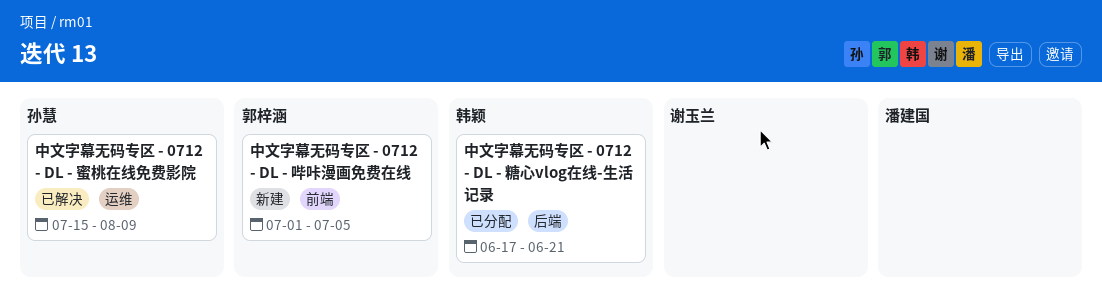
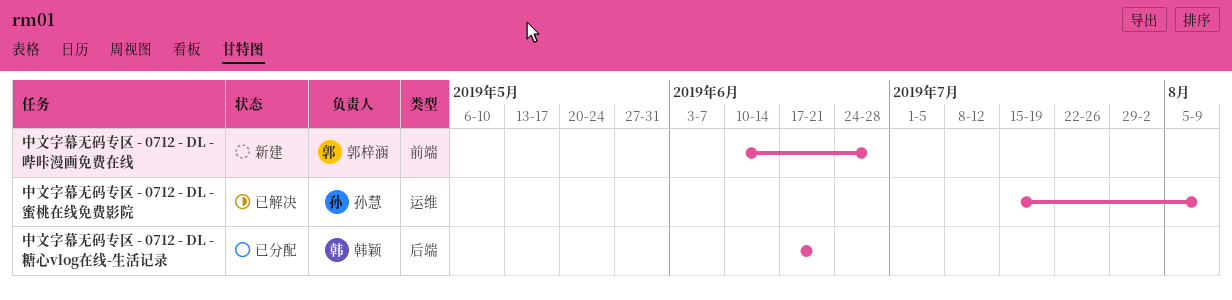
中文字幕无码专区 - 0712 - DL - 哔咔漫画免费在线, start: Jul 1 -> Jun 10
中文字幕无码专区 - 0712 - DL - 哔咔漫画免费在线, due: Jul 5 -> Jun 28

